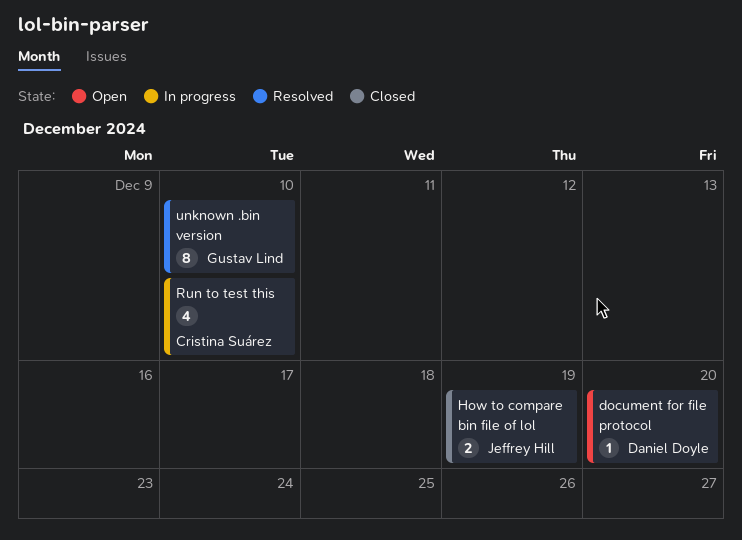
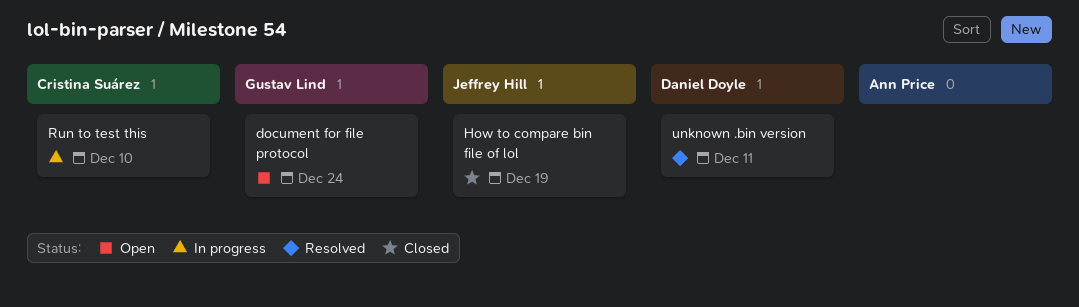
document for file protocol, owner: Daniel Doyle -> Gustav Lind
document for file protocol, due: Dec 20 -> Dec 24
unknown .bin version, owner: Gustav Lind -> Daniel Doyle
unknown .bin version, due: Dec 10 -> Dec 11

